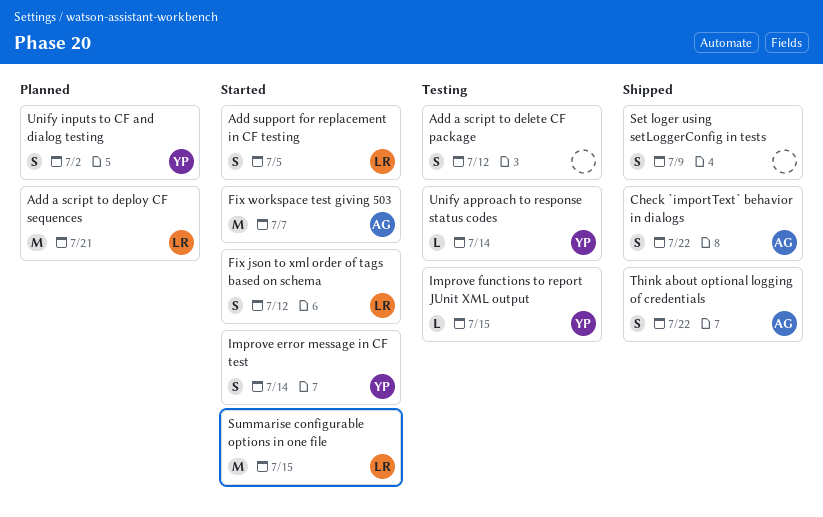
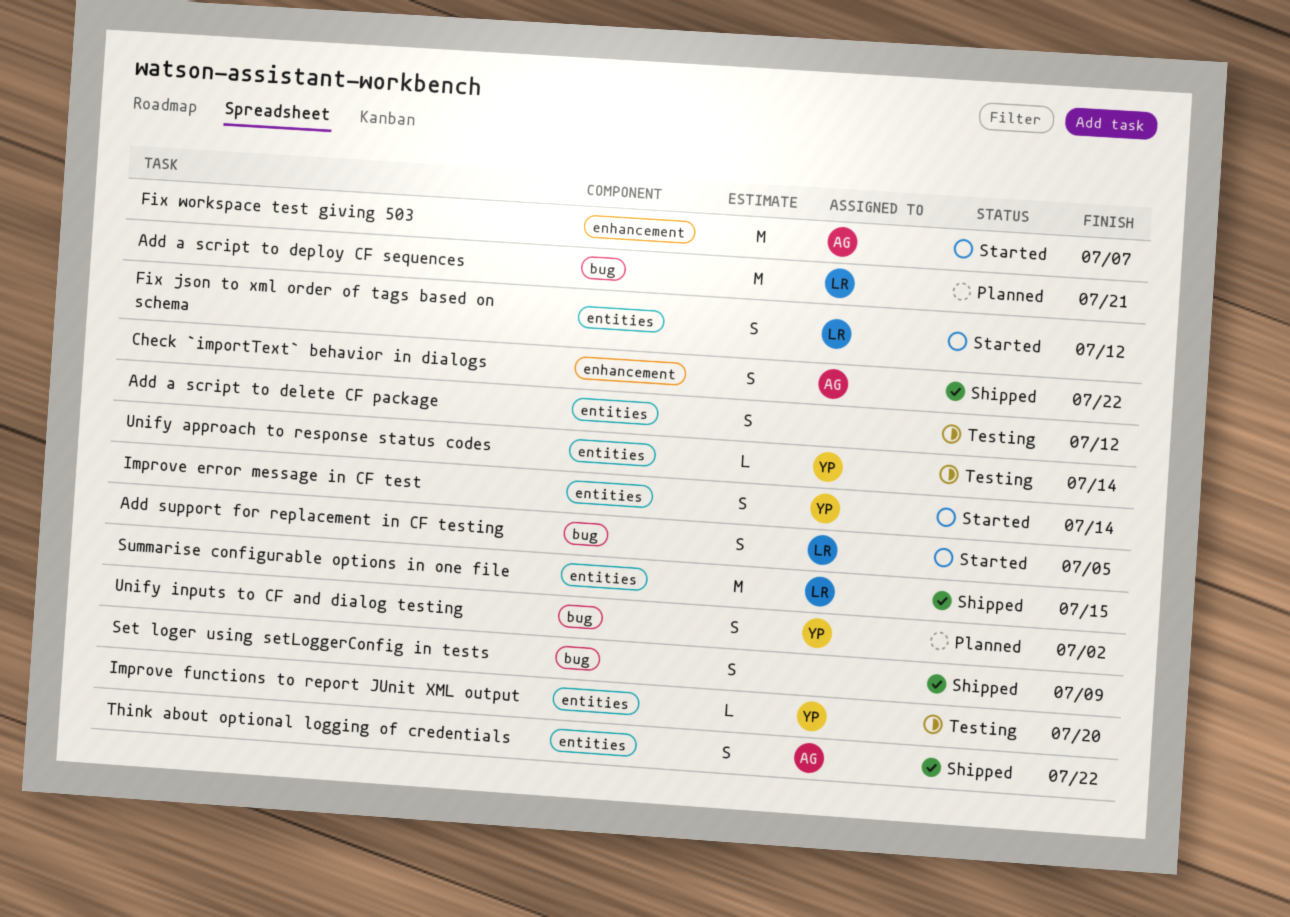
Improve functions to report JUnit XML output, due: Jul 15 -> Jul 20
Summarise configurable options in one file, status: Started -> Shipped

